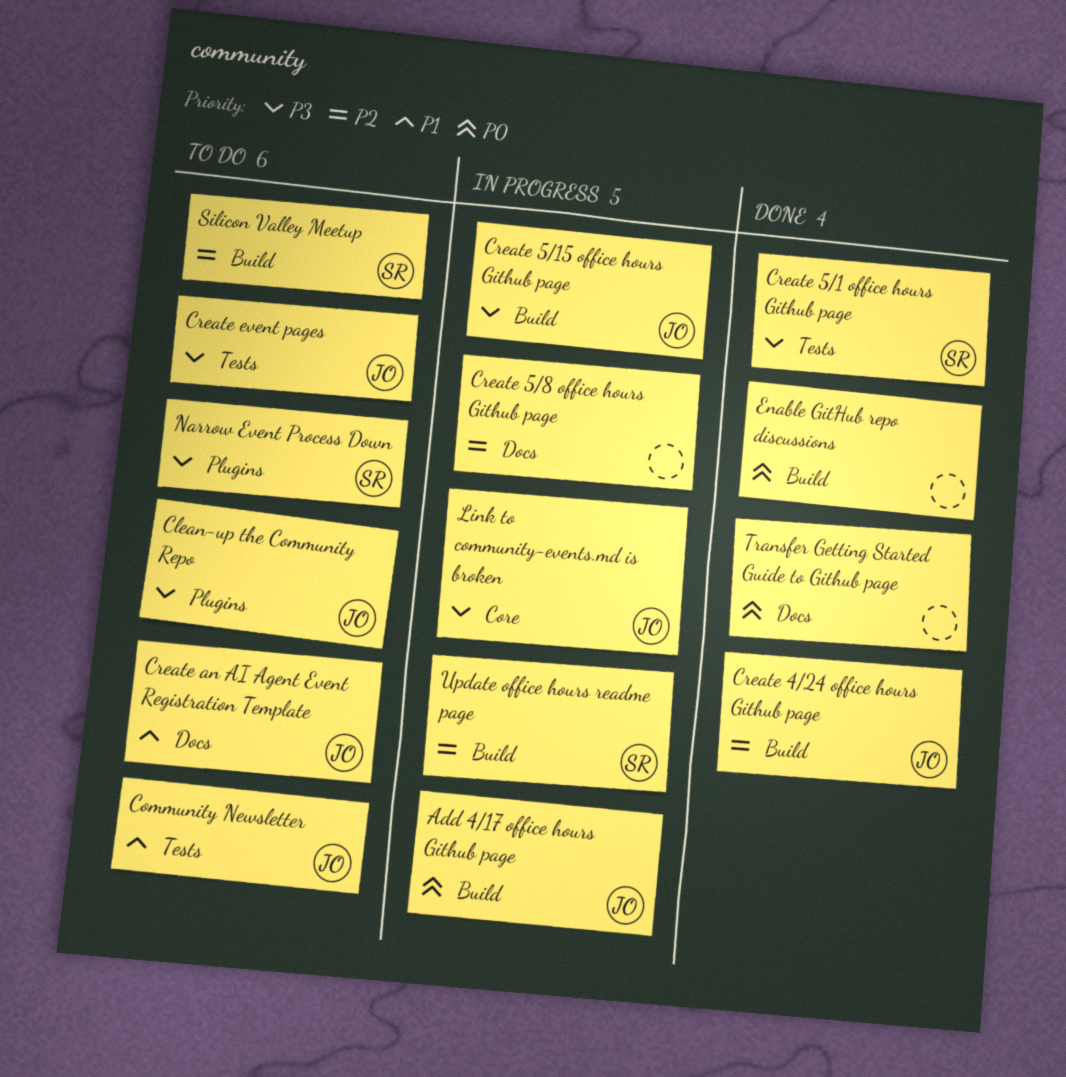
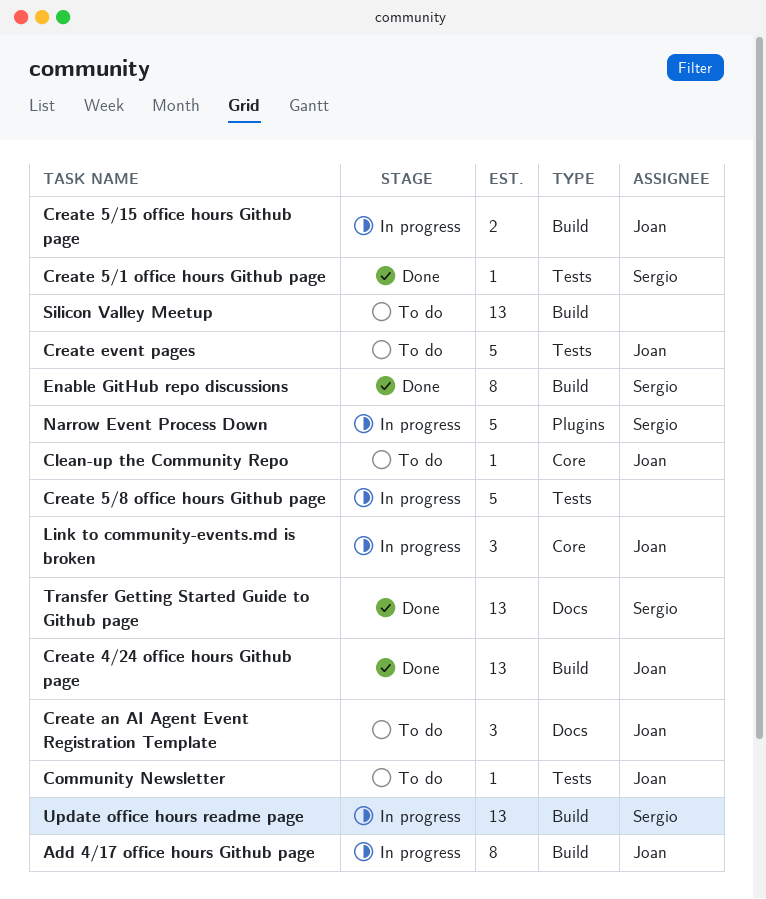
Clean-up the Community Repo, label: Plugins -> Core
Create 5/8 office hours Github page, label: Docs -> Tests
Enable GitHub repo discussions, owner: none -> Sergio
Narrow Event Process Down, status: To do -> In progress
Silicon Valley Meetup, owner: Sergio -> none
Transfer Getting Started Guide to Github page, owner: none -> Sergio

